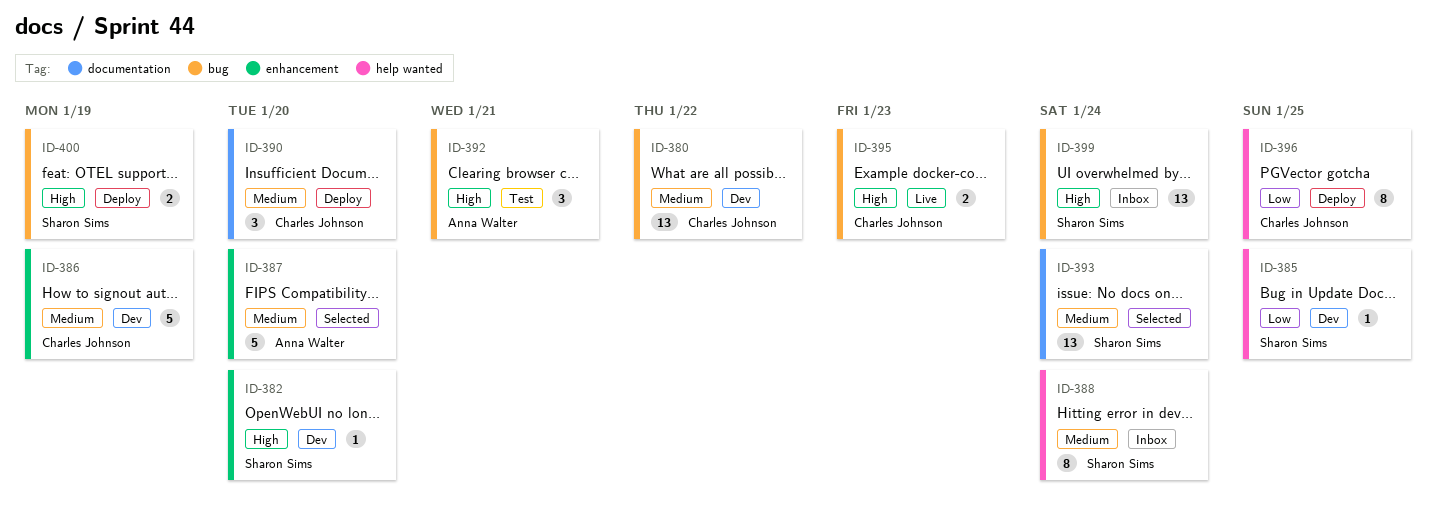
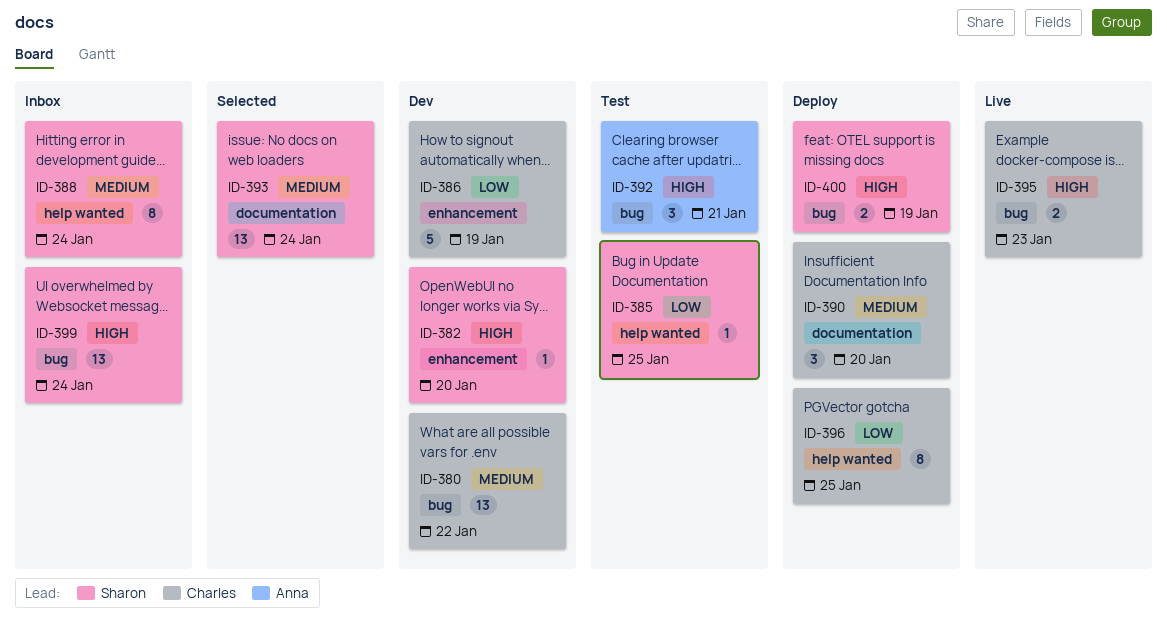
ID-385, status: Dev -> Test
ID-386, priority: Medium -> Low
ID-387: present -> none

